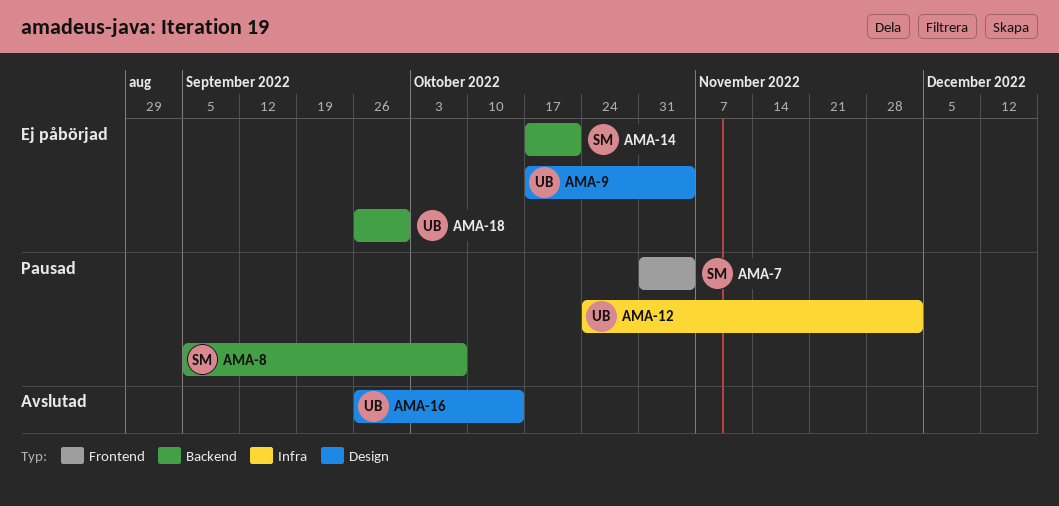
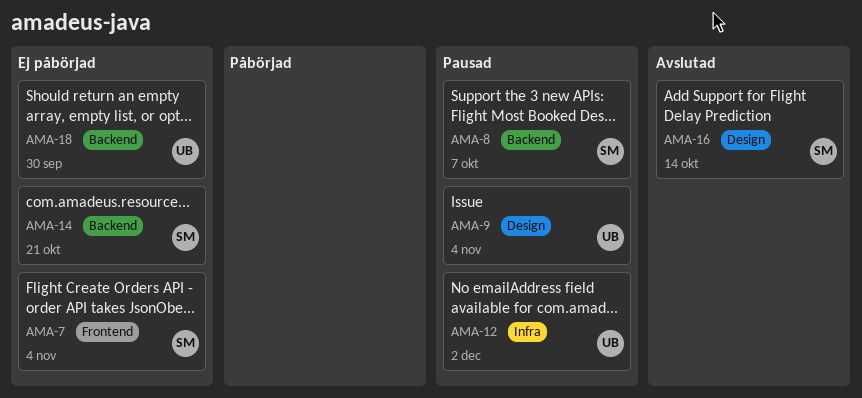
AMA-7, status: Pausad -> Ej påbörjad
AMA-9, status: Ej påbörjad -> Pausad
AMA-16, owner: UB -> SM

